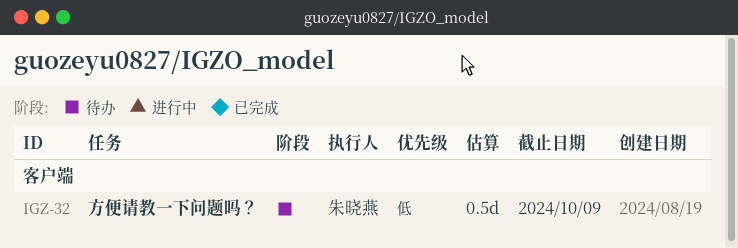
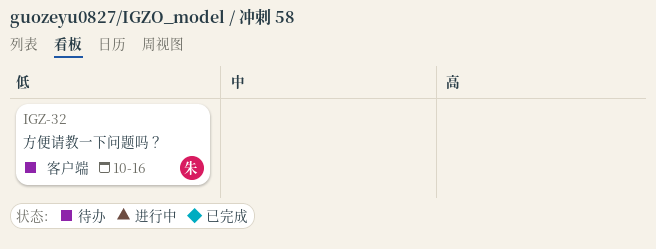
IGZ-32, due: Oct 9 -> Oct 16

